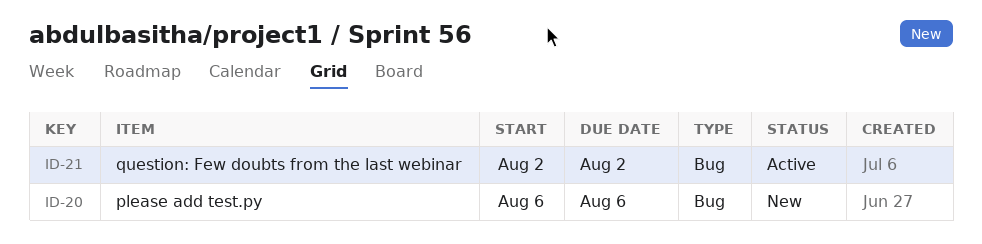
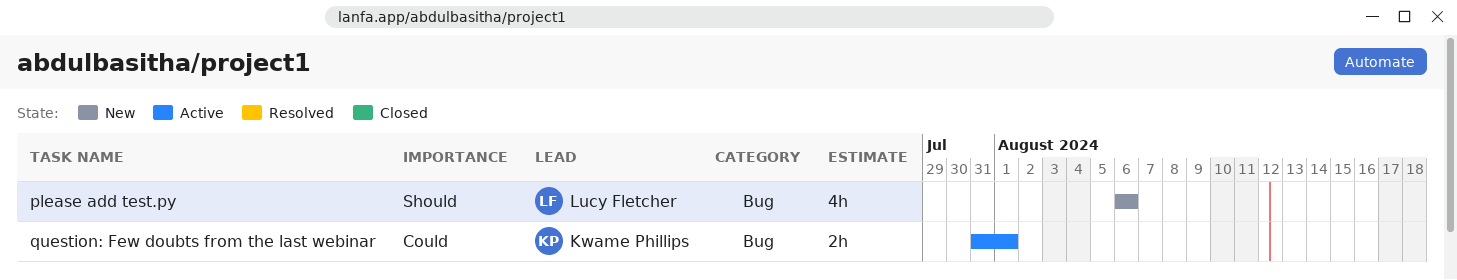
question: Few doubts from the last webinar, start: Aug 2 -> Jul 31
question: Few doubts from the last webinar, due: Aug 2 -> Aug 1

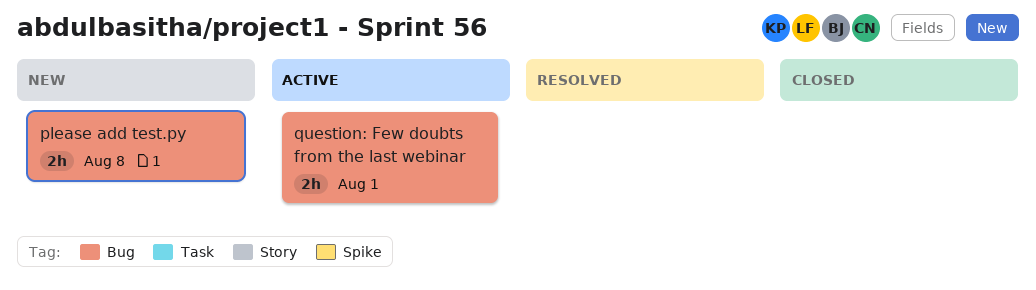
please add test.py, estimate: 4h -> 2h
please add test.py, due: Aug 6 -> Aug 8

